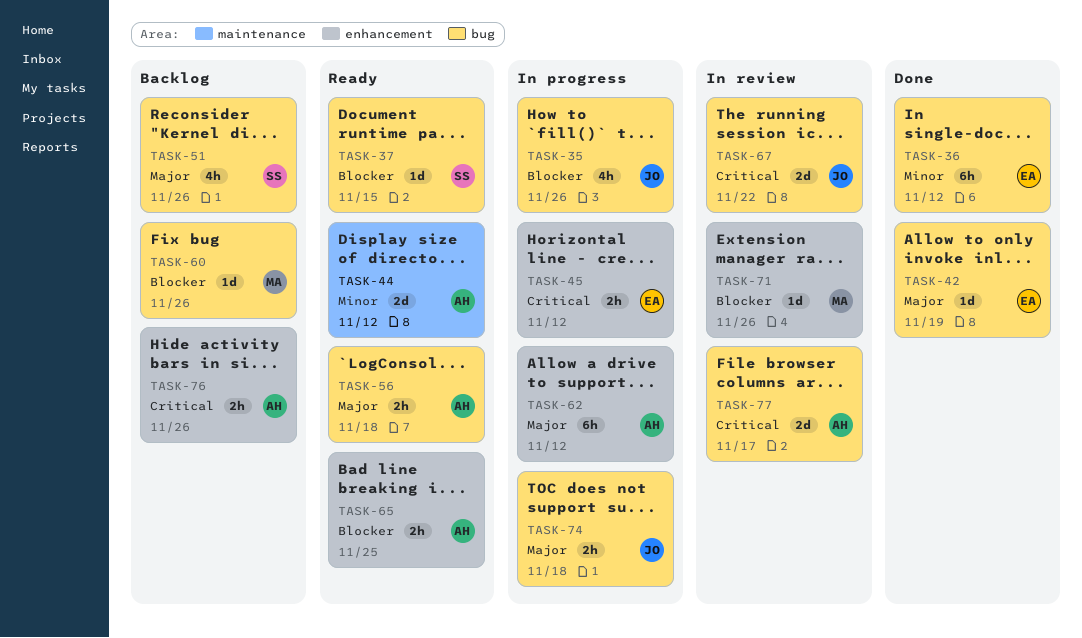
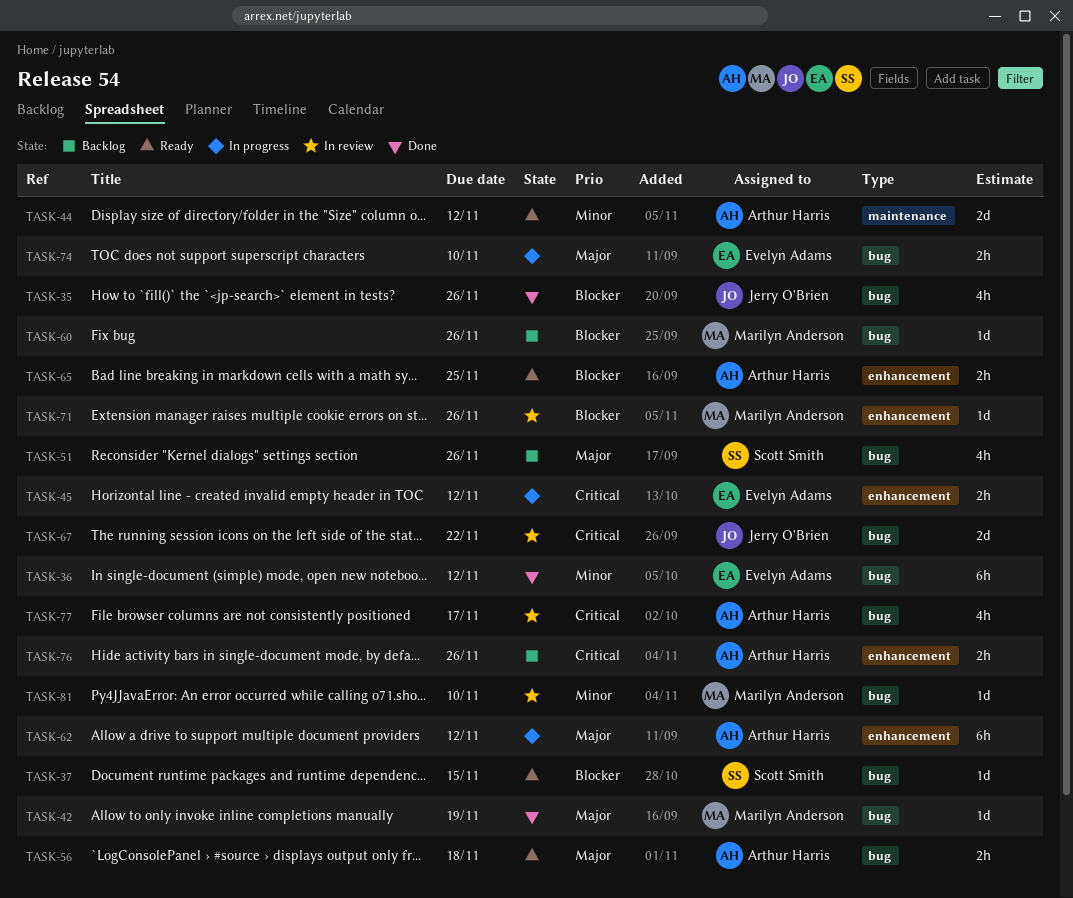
TASK-35, status: In progress -> Done
TASK-42, owner: Evelyn Adams -> Marilyn Anderson
TASK-74, owner: Jerry O'Brien -> Evelyn Adams
TASK-74, due: Nov 18 -> Nov 10
TASK-77, estimate: 2d -> 4h
TASK-81: none -> present

